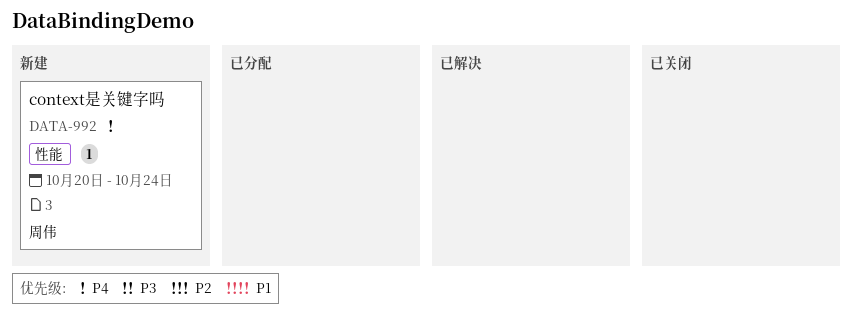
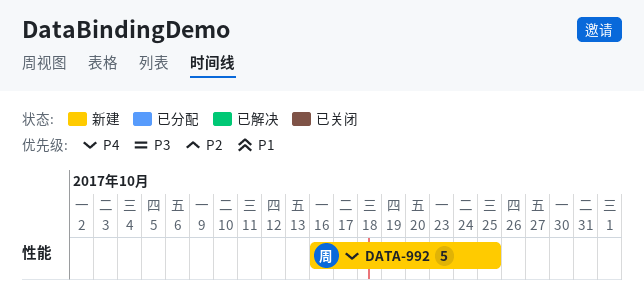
DATA-992, estimate: 1 -> 5
DATA-992, start: Oct 20 -> Oct 16
DATA-992, due: Oct 24 -> Oct 25

